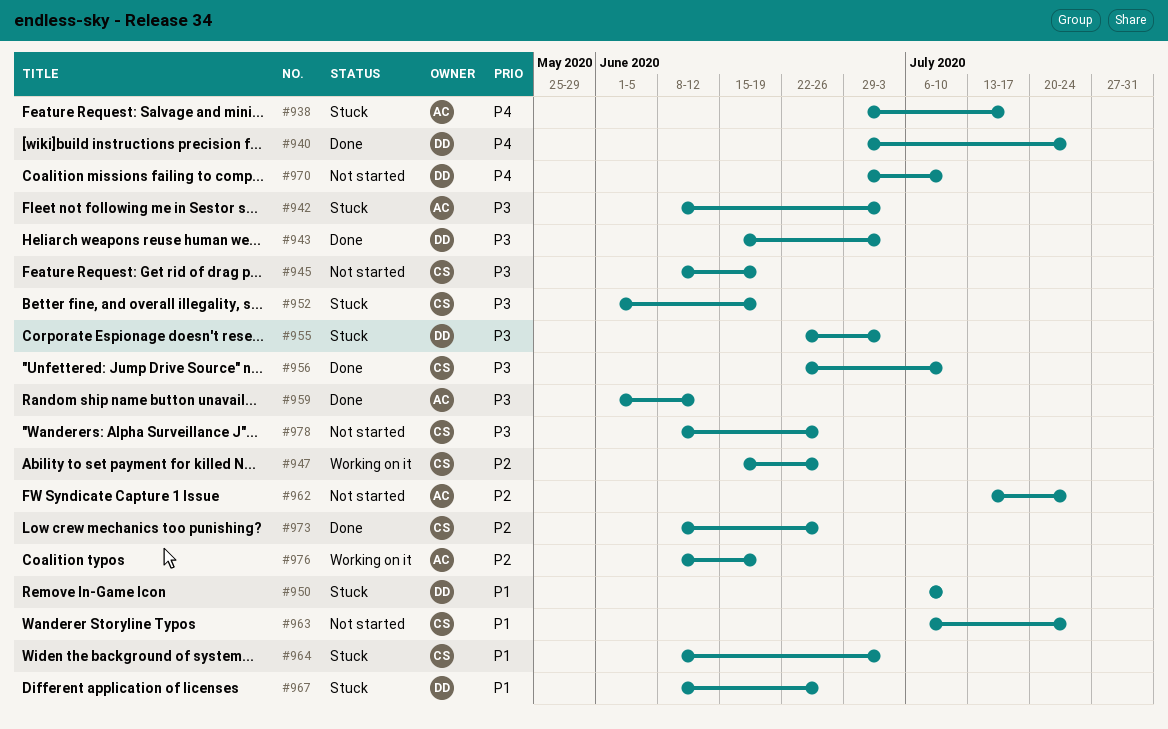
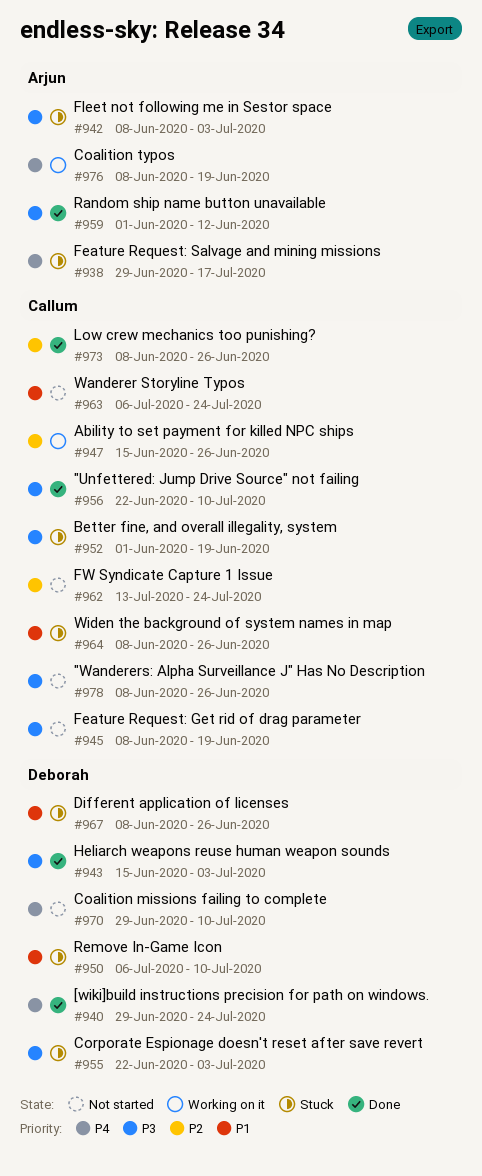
#962, owner: Arjun -> Callum
#964, due: Jul 3 -> Jun 26
#976, priority: P2 -> P4

